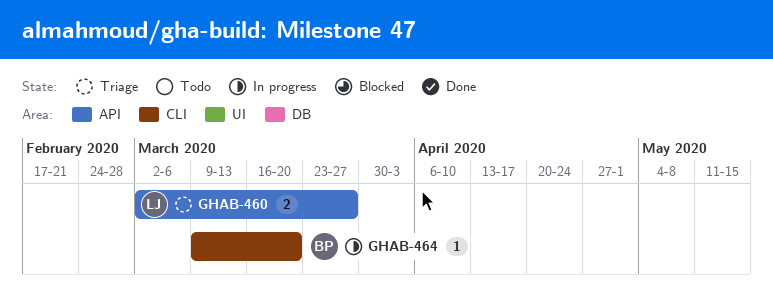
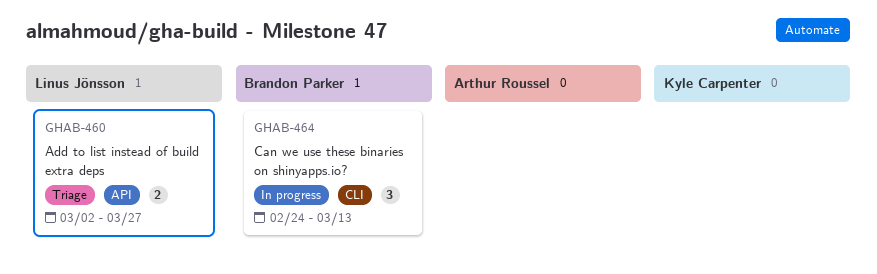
GHAB-464, estimate: 1 -> 3
GHAB-464, start: Mar 9 -> Feb 24
GHAB-464, due: Mar 20 -> Mar 13

